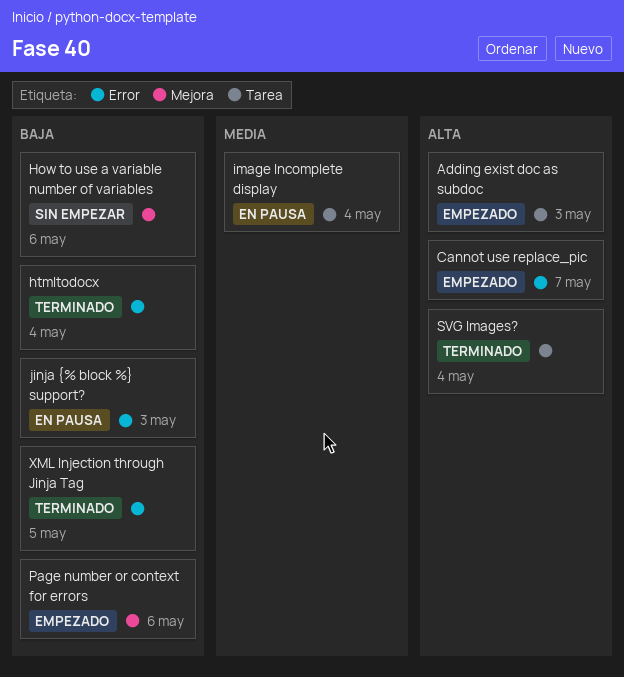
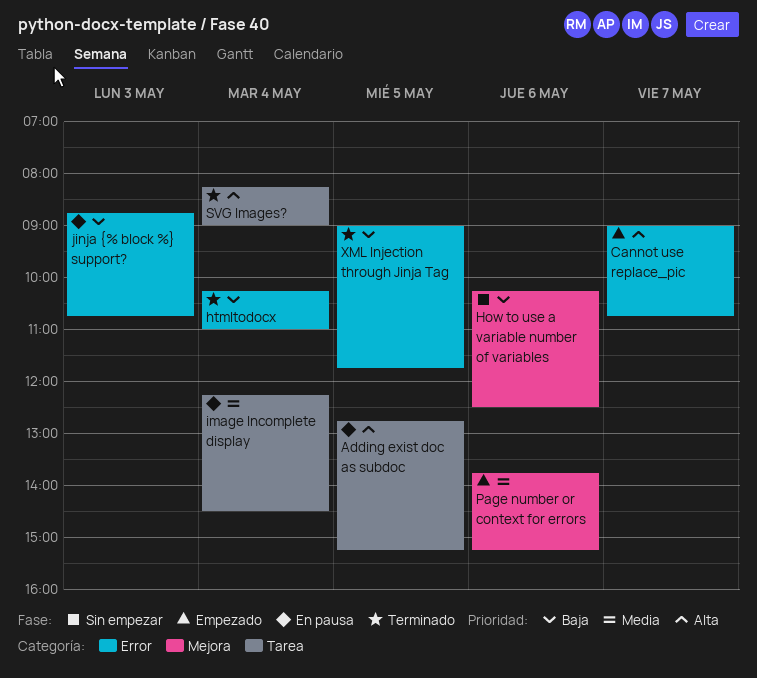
Adding exist doc as subdoc, status: Empezado -> En pausa
Adding exist doc as subdoc, day: May 3 -> May 5
Page number or context for errors, priority: Baja -> Media

